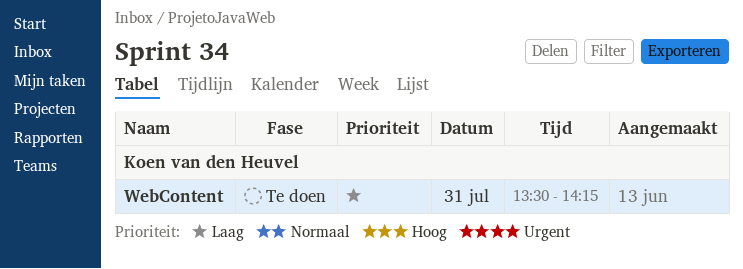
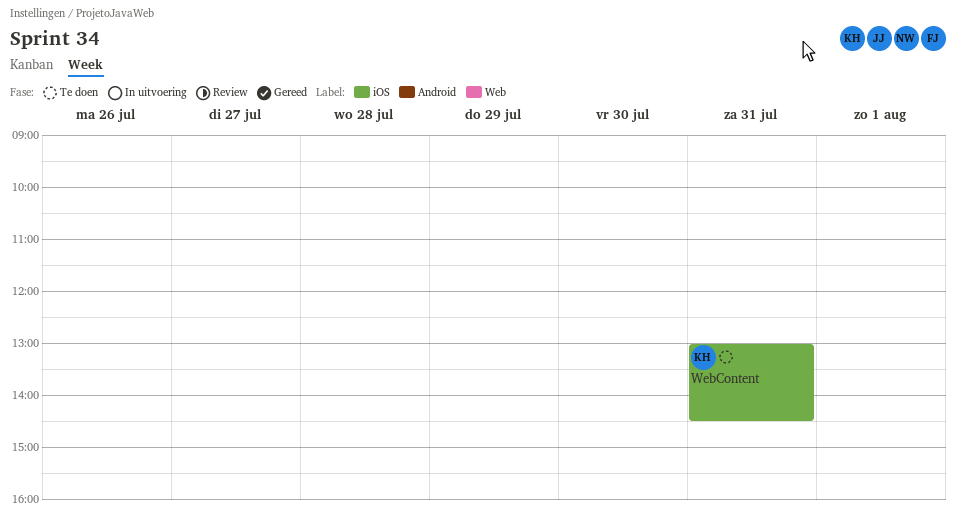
WebContent, begins: 13:30 -> 13:00
WebContent, ends: 14:15 -> 14:30

